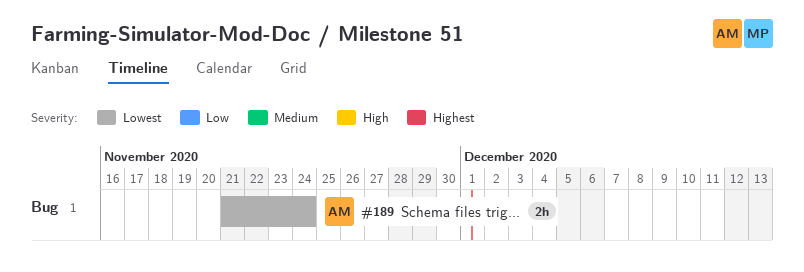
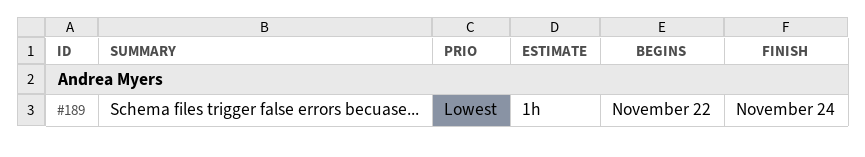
#189, estimate: 2h -> 1h
#189, start: Nov 21 -> Nov 22

